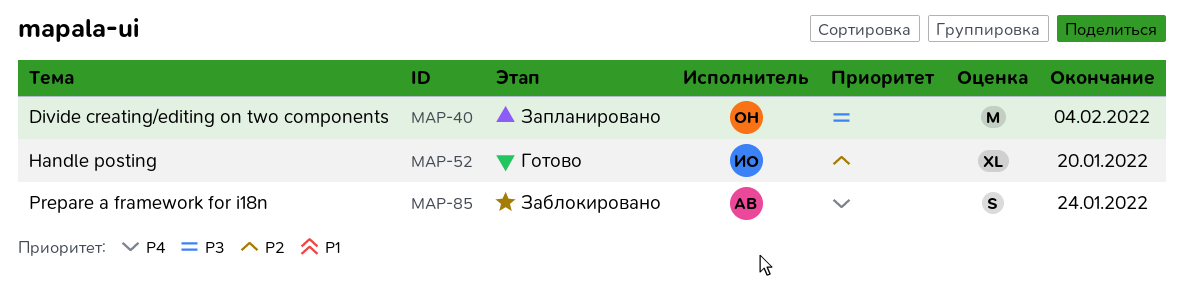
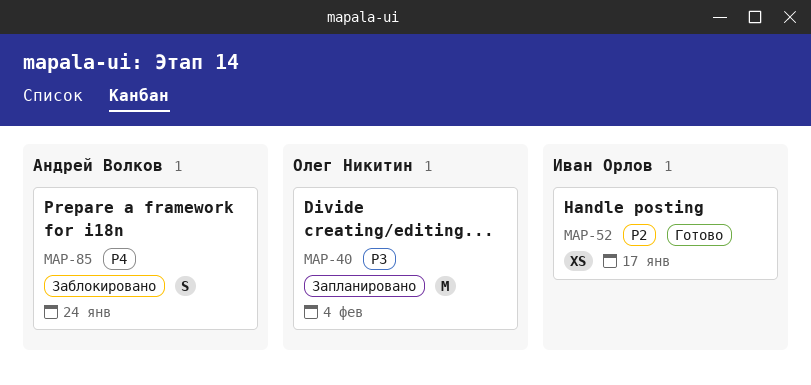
MAP-52, estimate: XL -> XS
MAP-52, due: Jan 20 -> Jan 17

